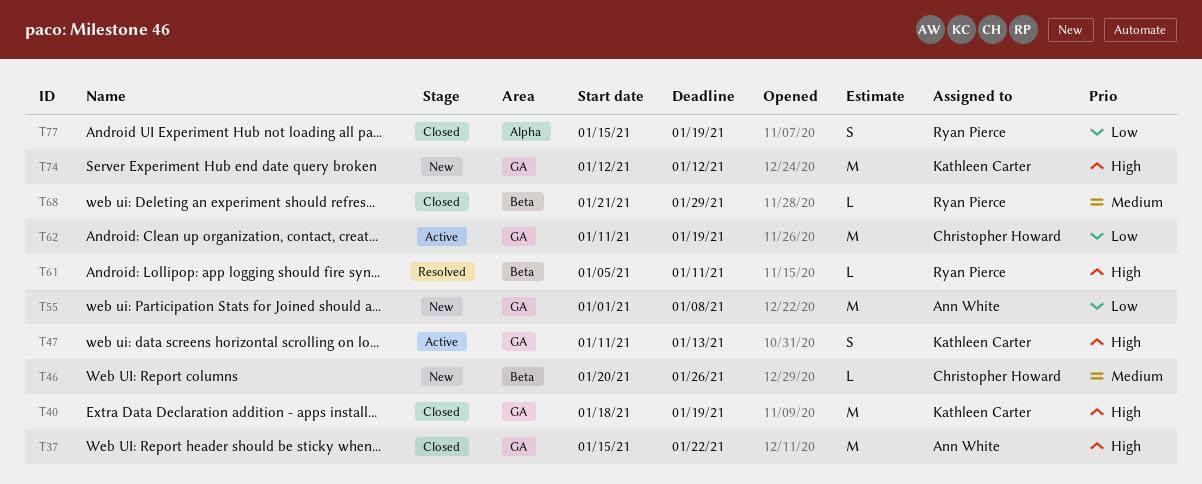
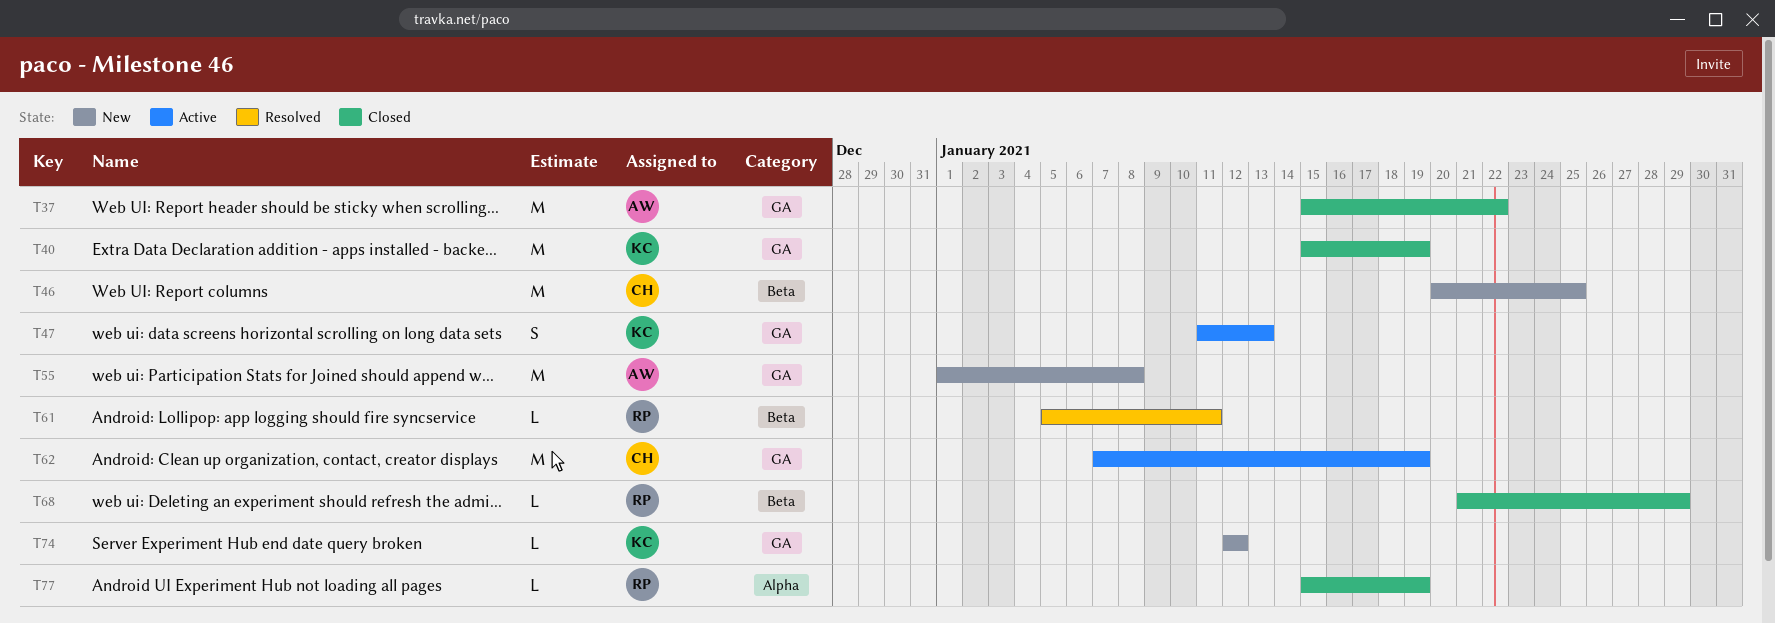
T40, start: Jan 18 -> Jan 15
T46, estimate: L -> M
T46, due: Jan 26 -> Jan 25
T62, start: Jan 11 -> Jan 7
T74, estimate: M -> L
T77, estimate: S -> L

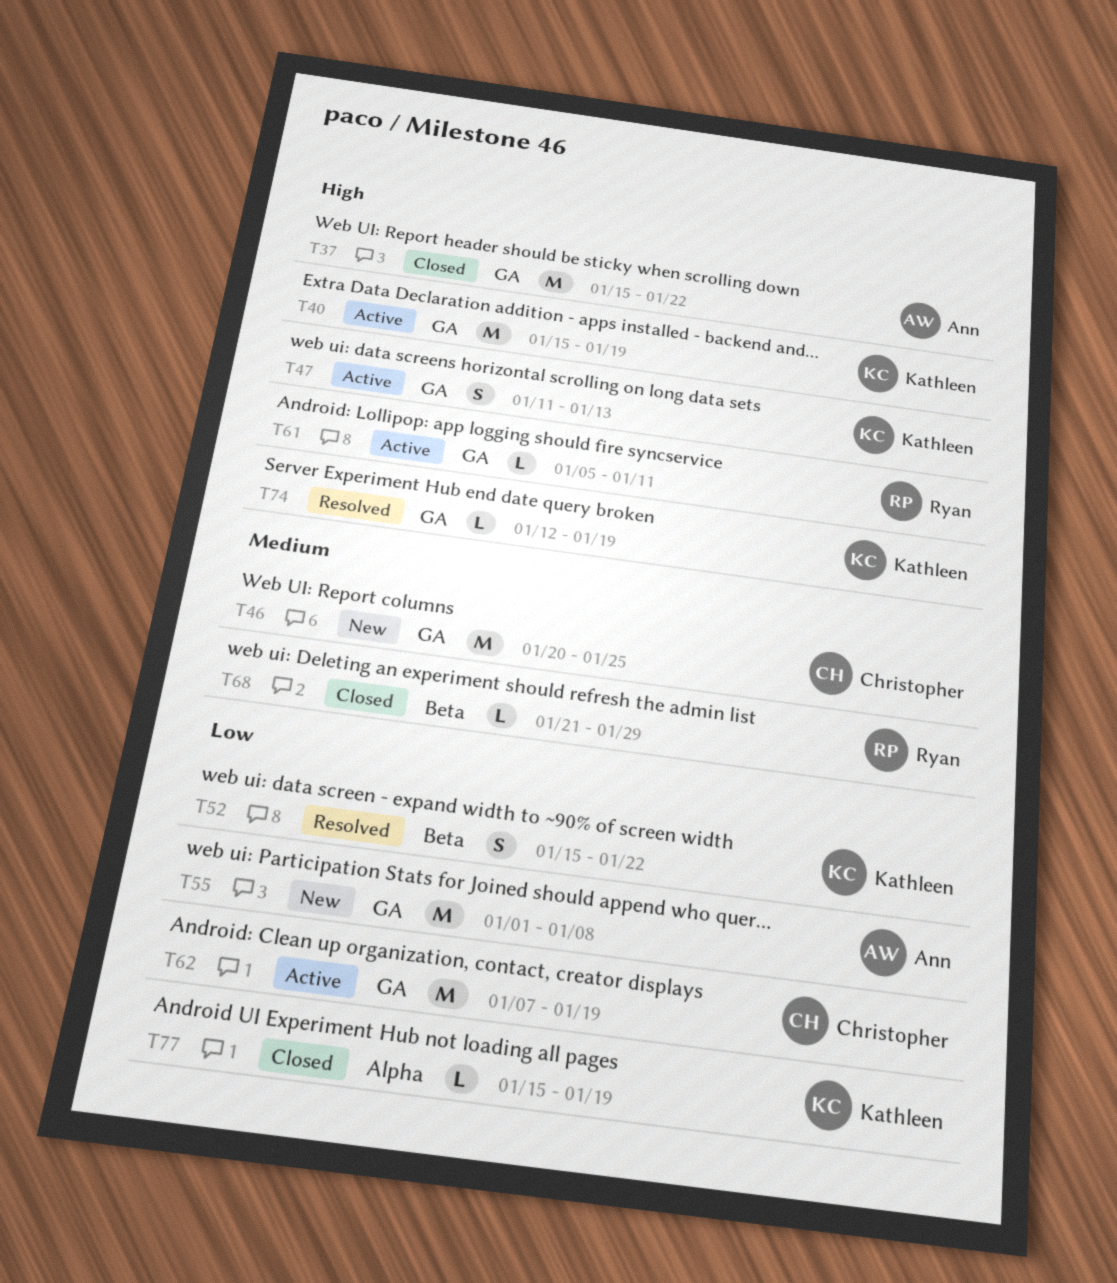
T40, status: Closed -> Active
T46, label: Beta -> GA
T52: none -> present
T61, status: Resolved -> Active
T61, label: Beta -> GA
T74, status: New -> Resolved
T74, due: Jan 12 -> Jan 19
T77, owner: Ryan -> Kathleen

